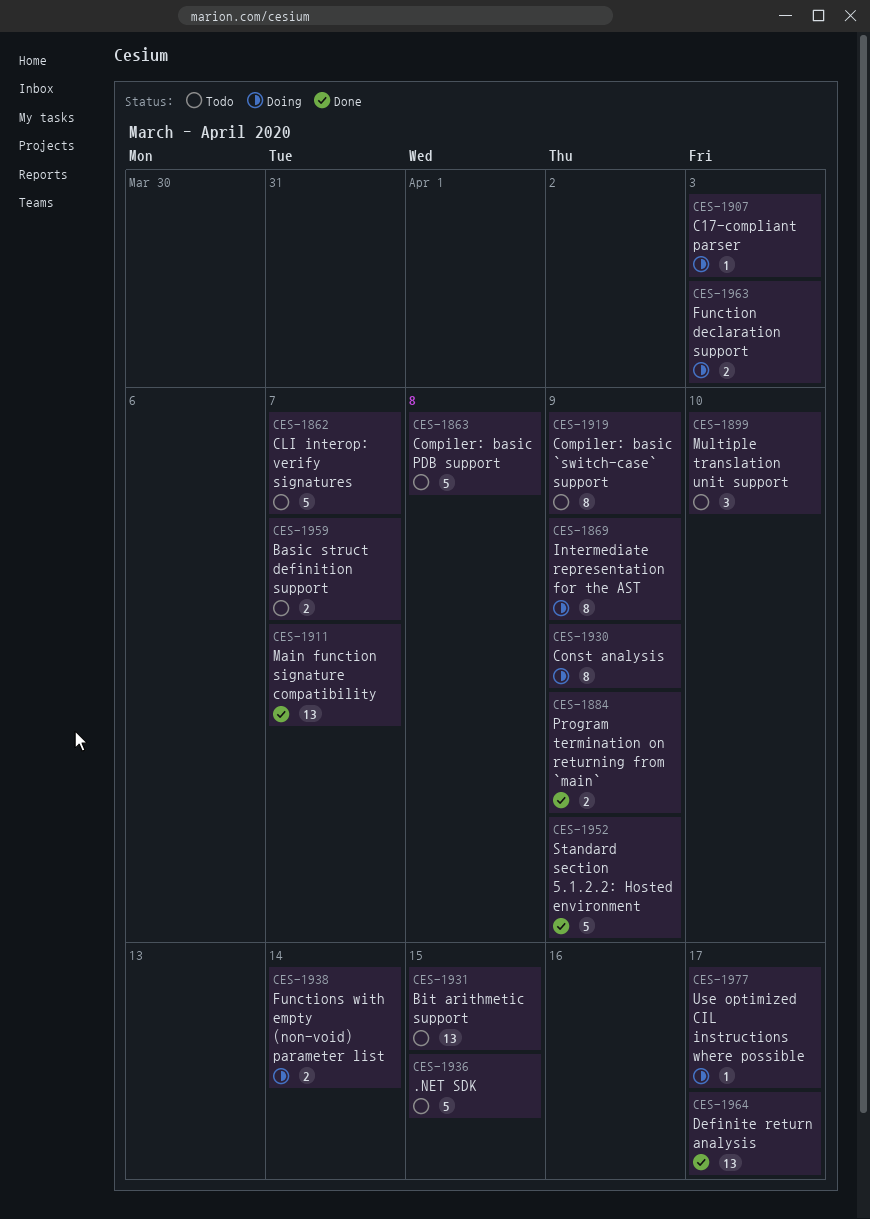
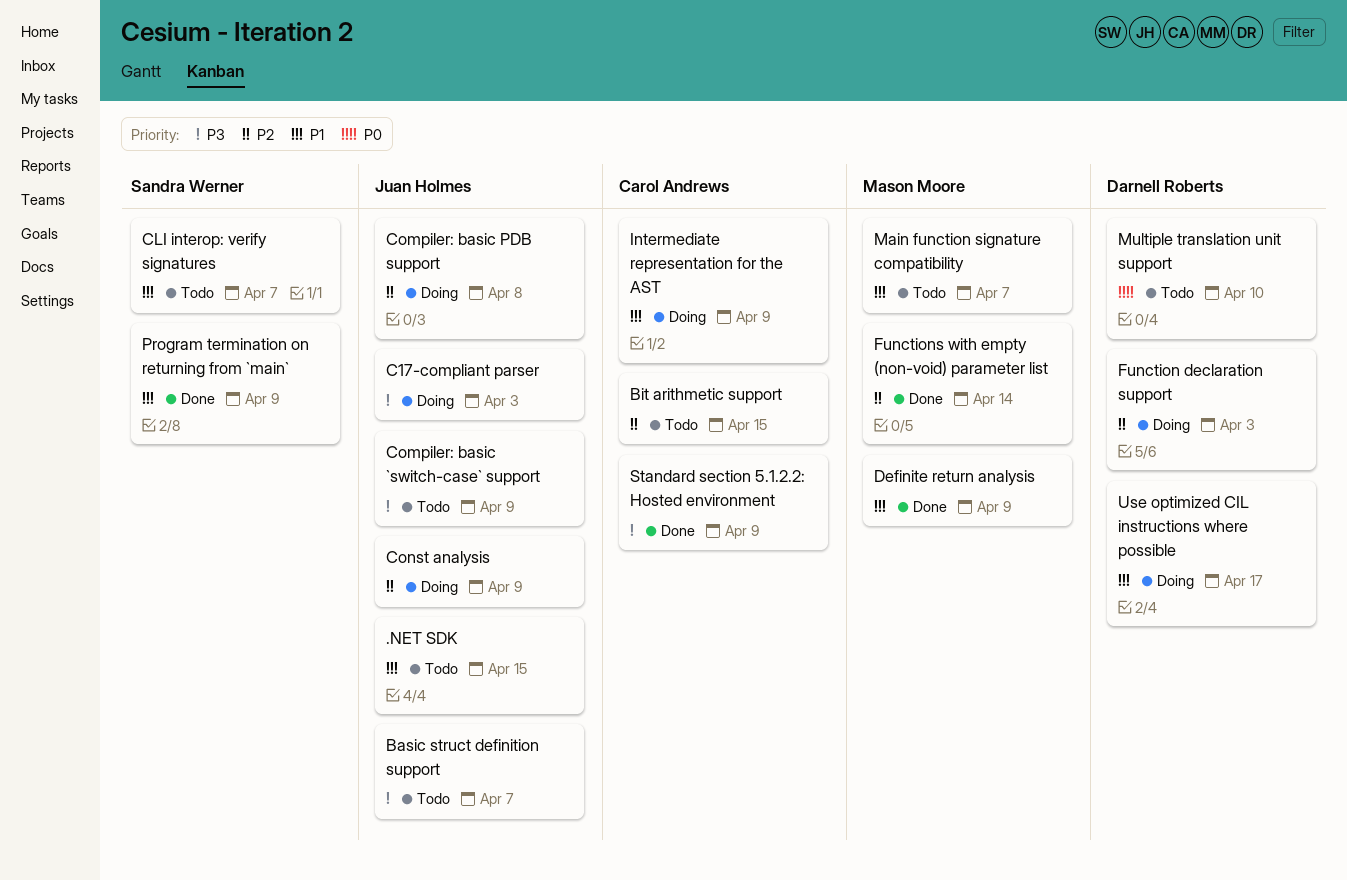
Compiler: basic PDB support, status: Todo -> Doing
Definite return analysis, due: Apr 17 -> Apr 9
Functions with empty (non-void) parameter list, status: Doing -> Done
Main function signature compatibility, status: Done -> Todo

